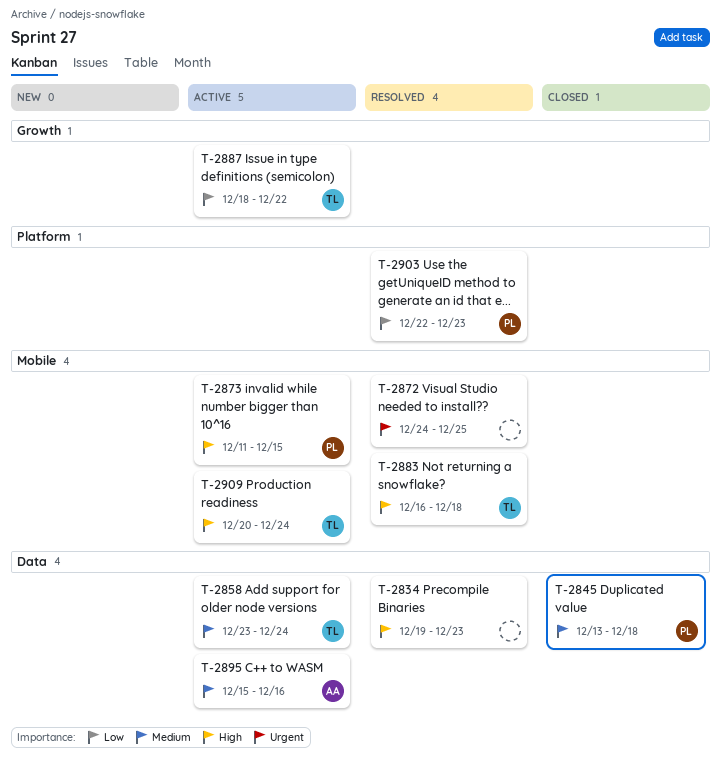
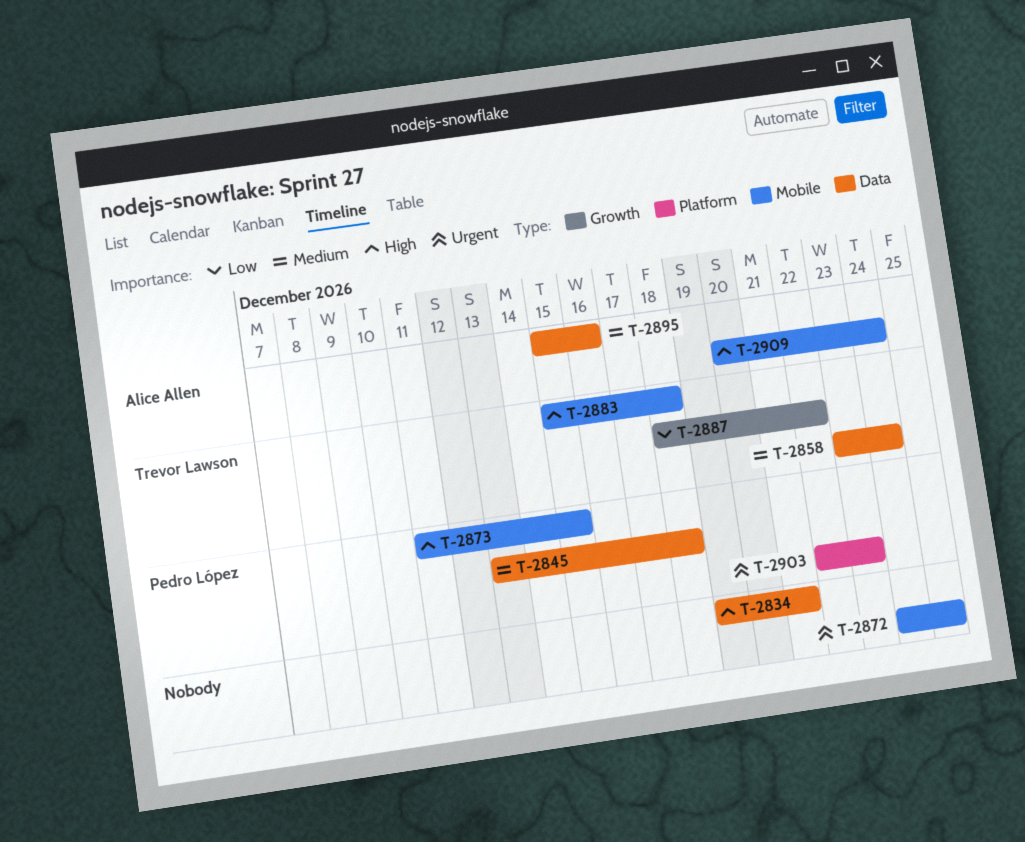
T-2834, due: Dec 23 -> Dec 21
T-2883, start: Dec 16 -> Dec 15
T-2903, priority: Low -> Urgent
T-2909, owner: Trevor Lawson -> Alice Allen

